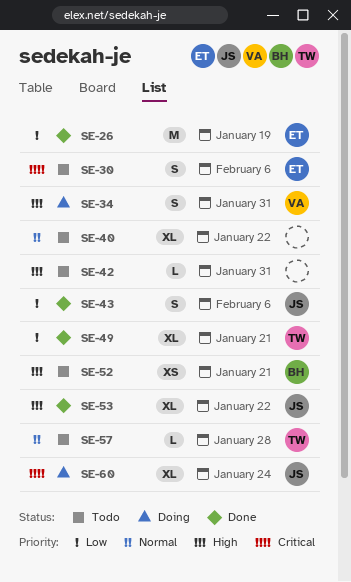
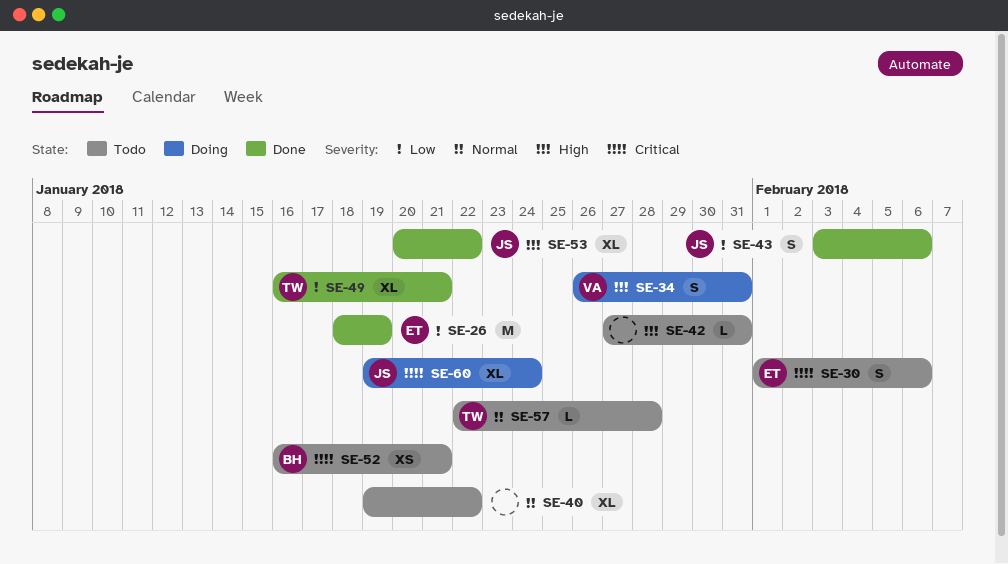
SE-52, priority: High -> Critical

